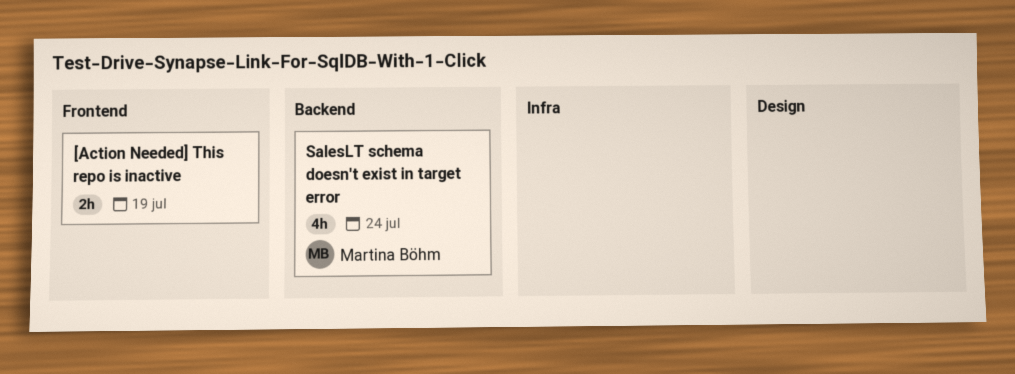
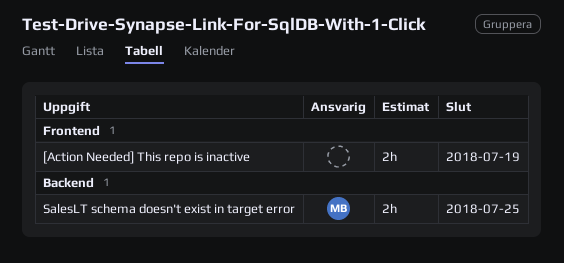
SalesLT schema doesn't exist in target error, estimate: 4h -> 2h
SalesLT schema doesn't exist in target error, due: Jul 24 -> Jul 25

